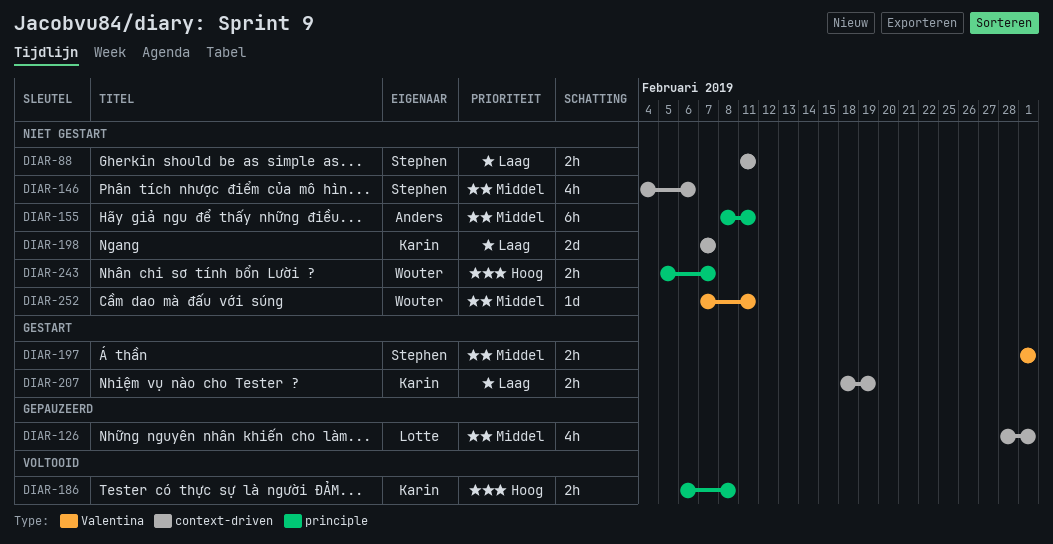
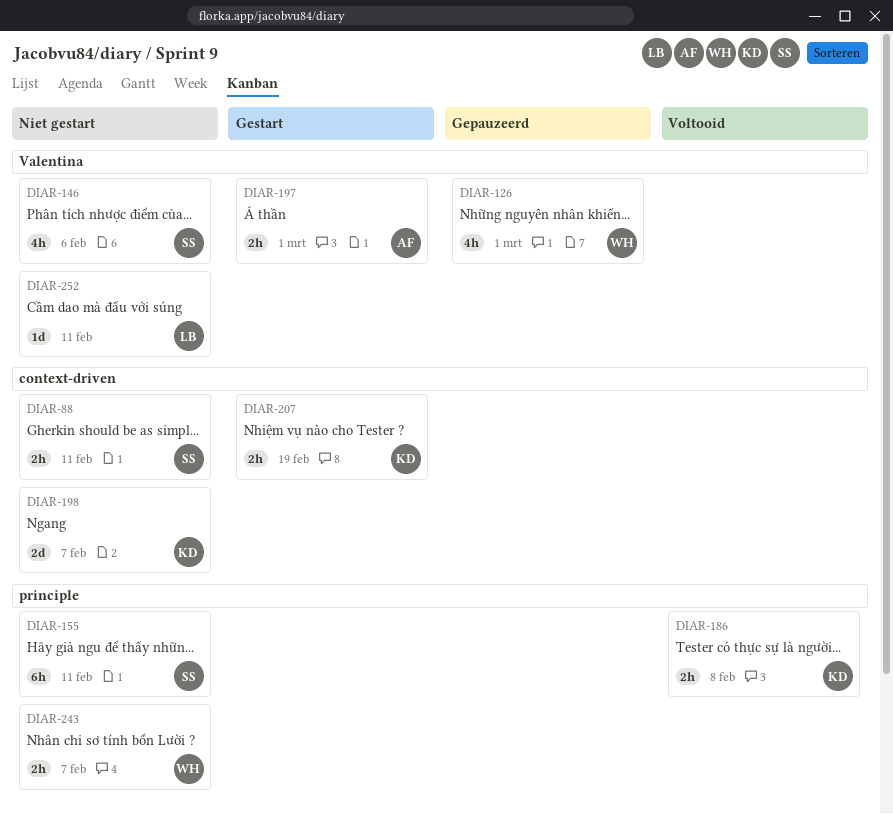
DIAR-126, owner: Lotte -> Wouter
DIAR-126, label: context-driven -> Valentina
DIAR-146, label: context-driven -> Valentina
DIAR-155, owner: Anders -> Stephen
DIAR-197, owner: Stephen -> Anders
DIAR-252, owner: Wouter -> Lotte

